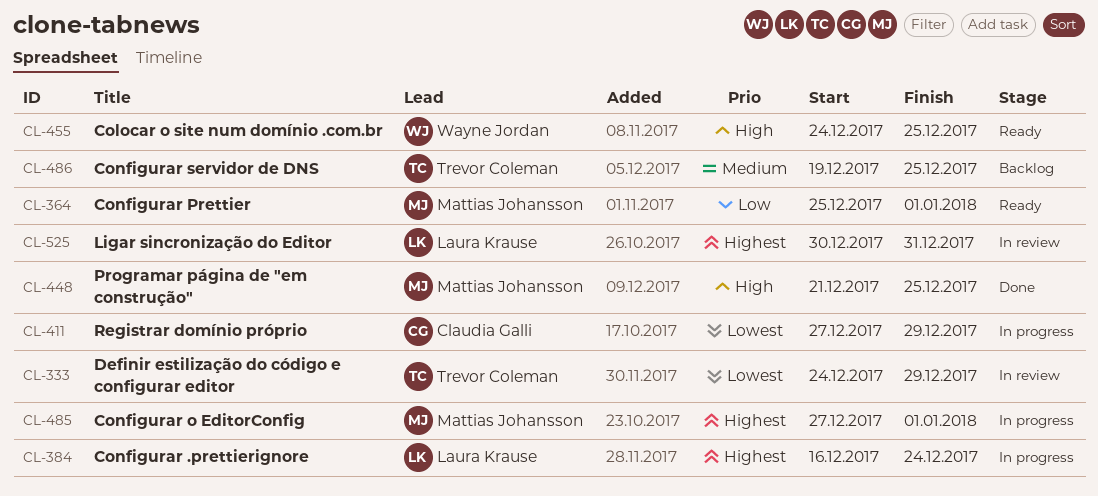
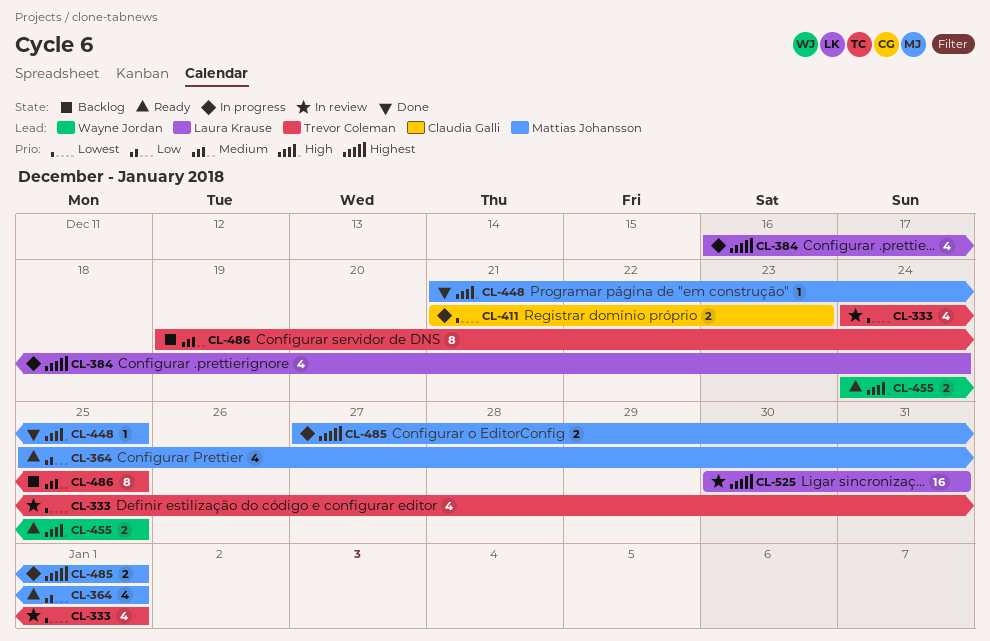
CL-333, due: Dec 29 -> Jan 1
CL-411, start: Dec 27 -> Dec 21
CL-411, due: Dec 29 -> Dec 23

